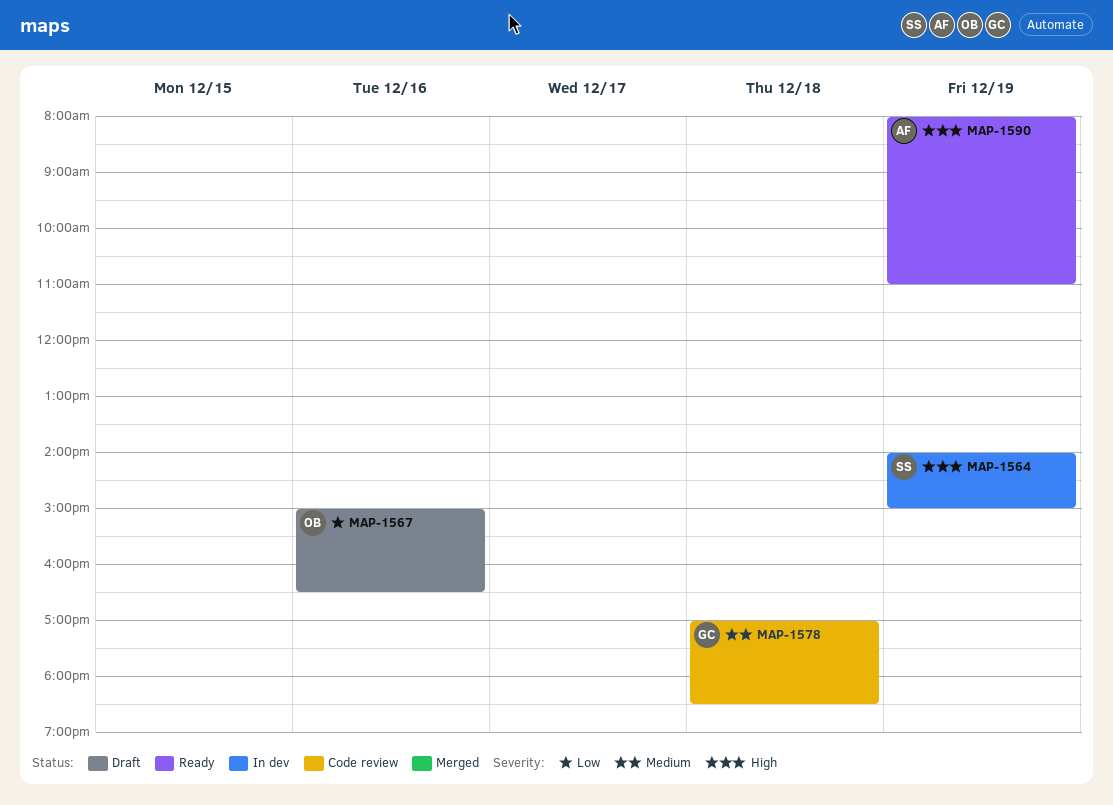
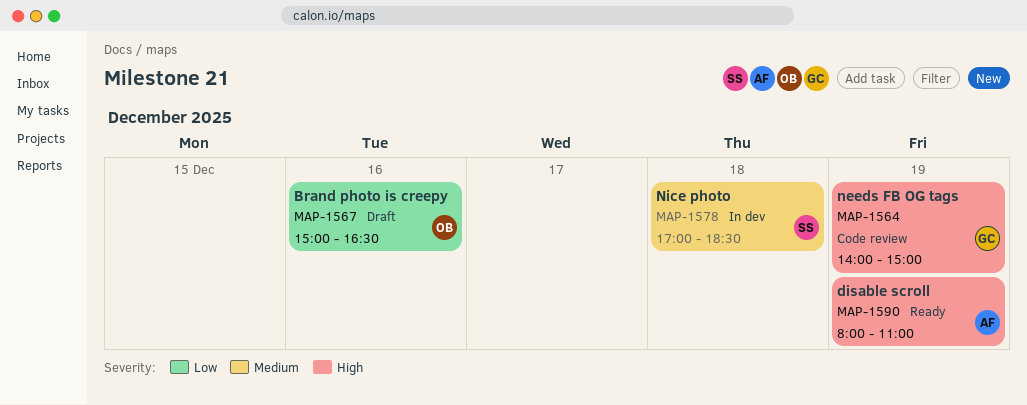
MAP-1564, status: In dev -> Code review
MAP-1564, owner: SS -> GC
MAP-1578, status: Code review -> In dev
MAP-1578, owner: GC -> SS

